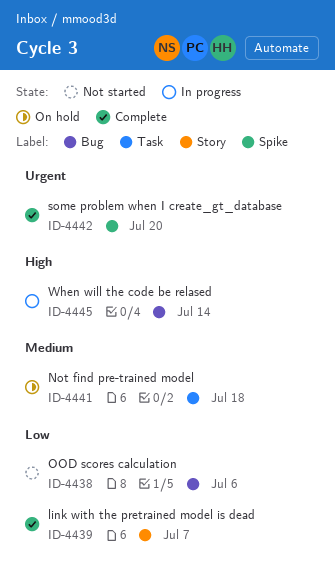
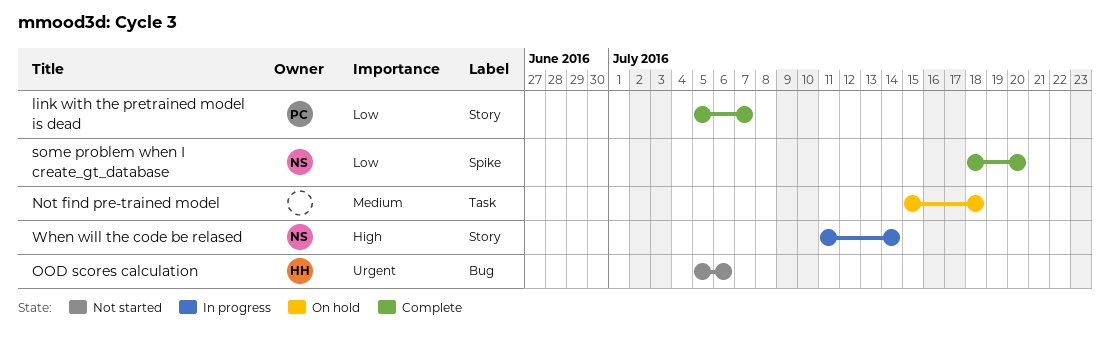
OOD scores calculation, priority: Low -> Urgent
some problem when I create_gt_database, priority: Urgent -> Low
When will the code be relased, label: Bug -> Story

